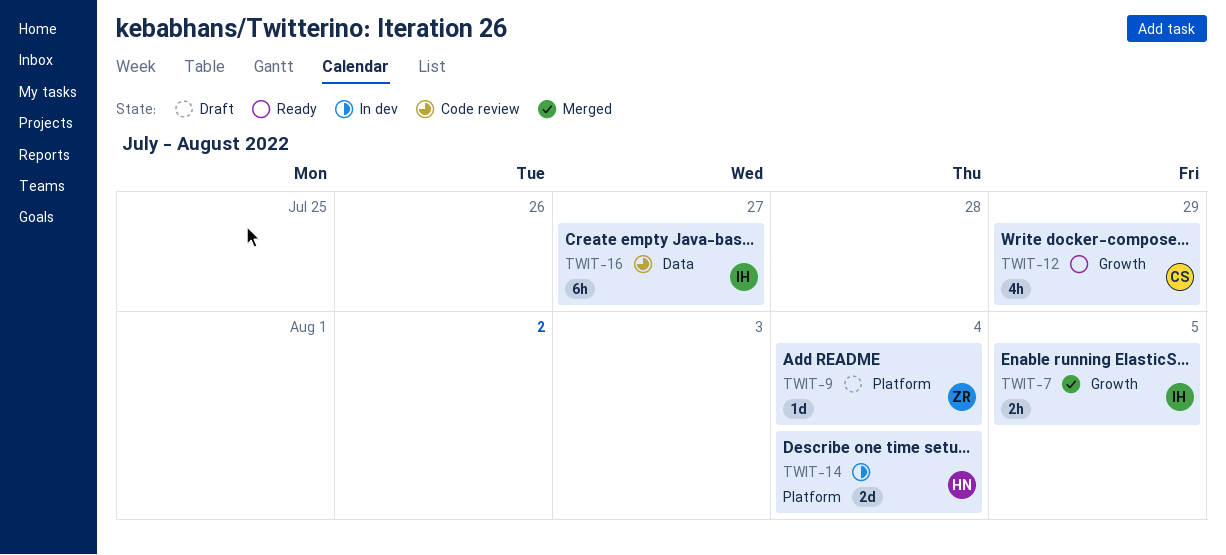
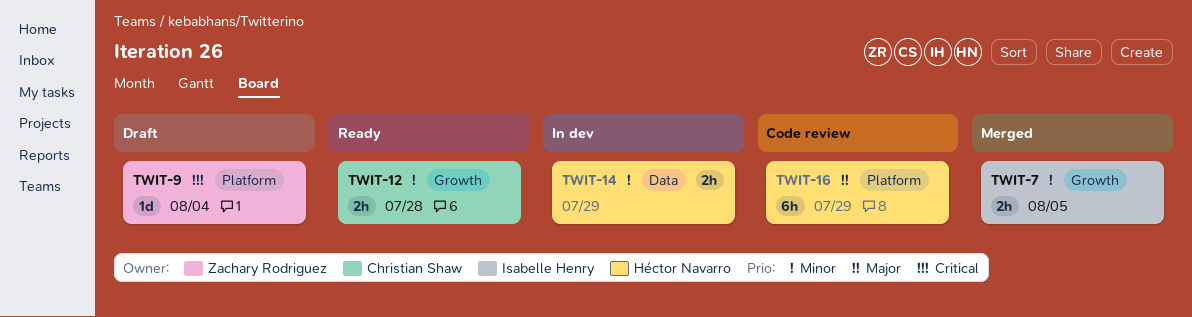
TWIT-12, estimate: 4h -> 2h
TWIT-12, due: Jul 29 -> Jul 28
TWIT-14, label: Platform -> Data
TWIT-14, estimate: 2d -> 2h
TWIT-14, due: Aug 4 -> Jul 29
TWIT-16, owner: Isabelle Henry -> Héctor Navarro
TWIT-16, label: Data -> Platform
TWIT-16, due: Jul 27 -> Jul 29

